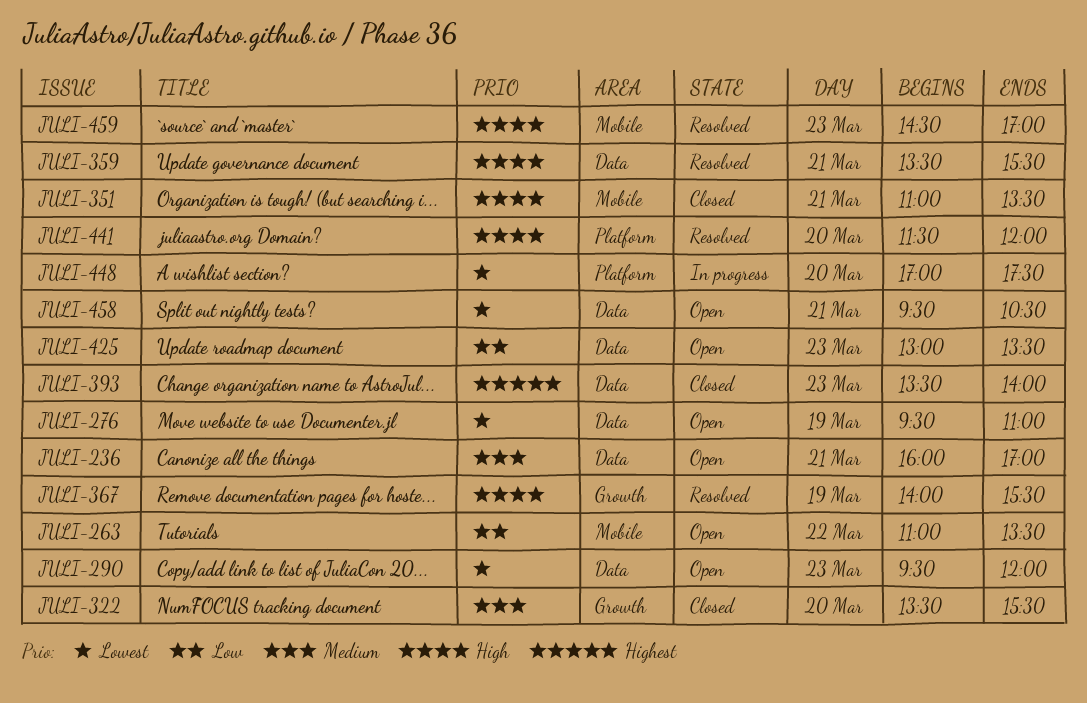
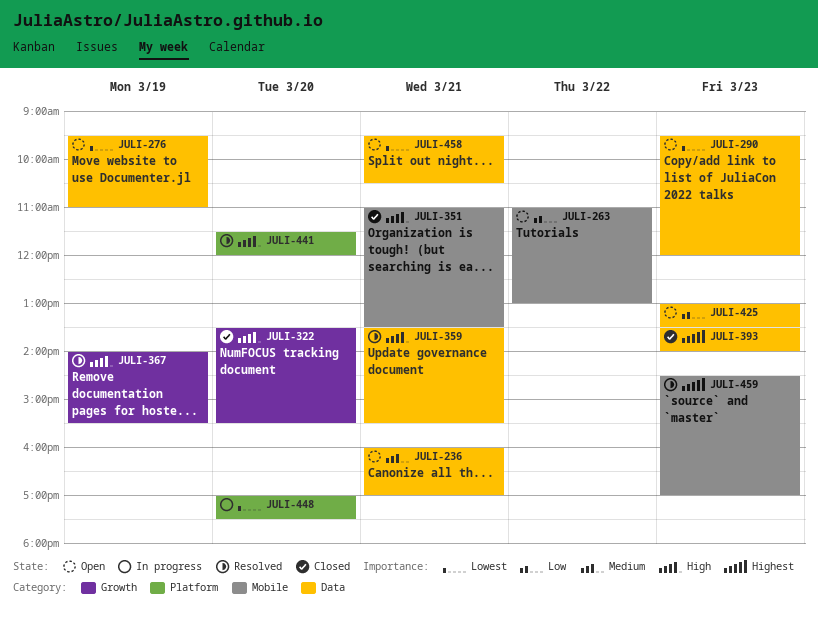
JULI-263, ends: 13:30 -> 13:00
JULI-322, priority: Medium -> High
JULI-459, priority: High -> Highest

